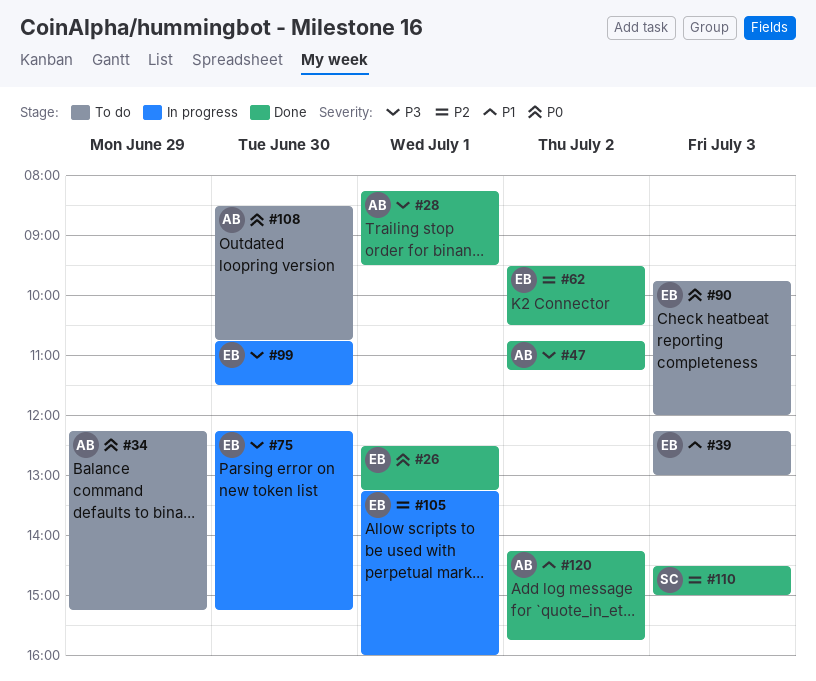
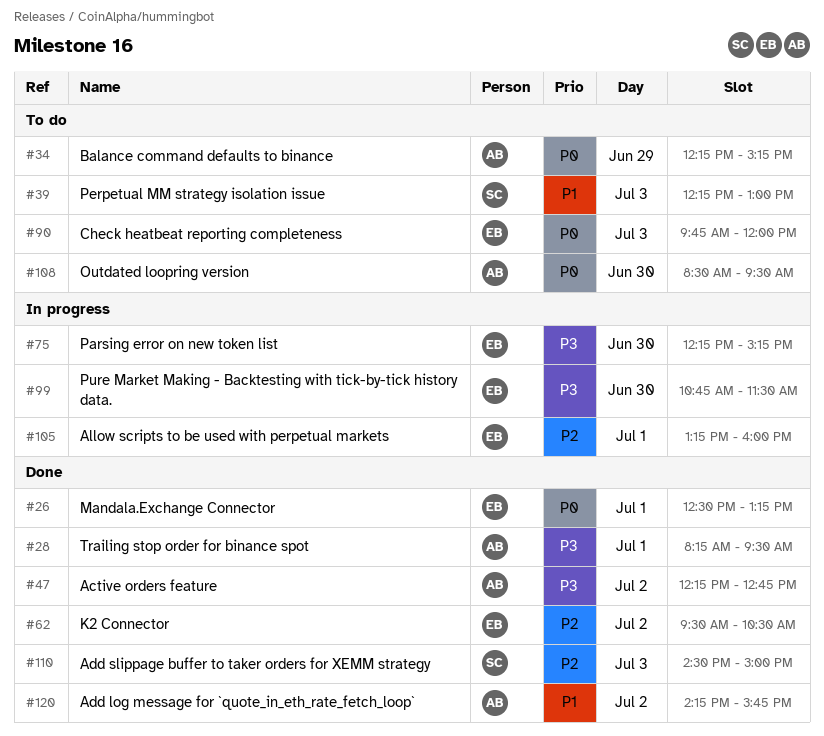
#39, owner: EB -> SC
#47, begins: 10:45 -> 12:15
#47, ends: 11:15 -> 12:45
#108, ends: 10:45 -> 09:30

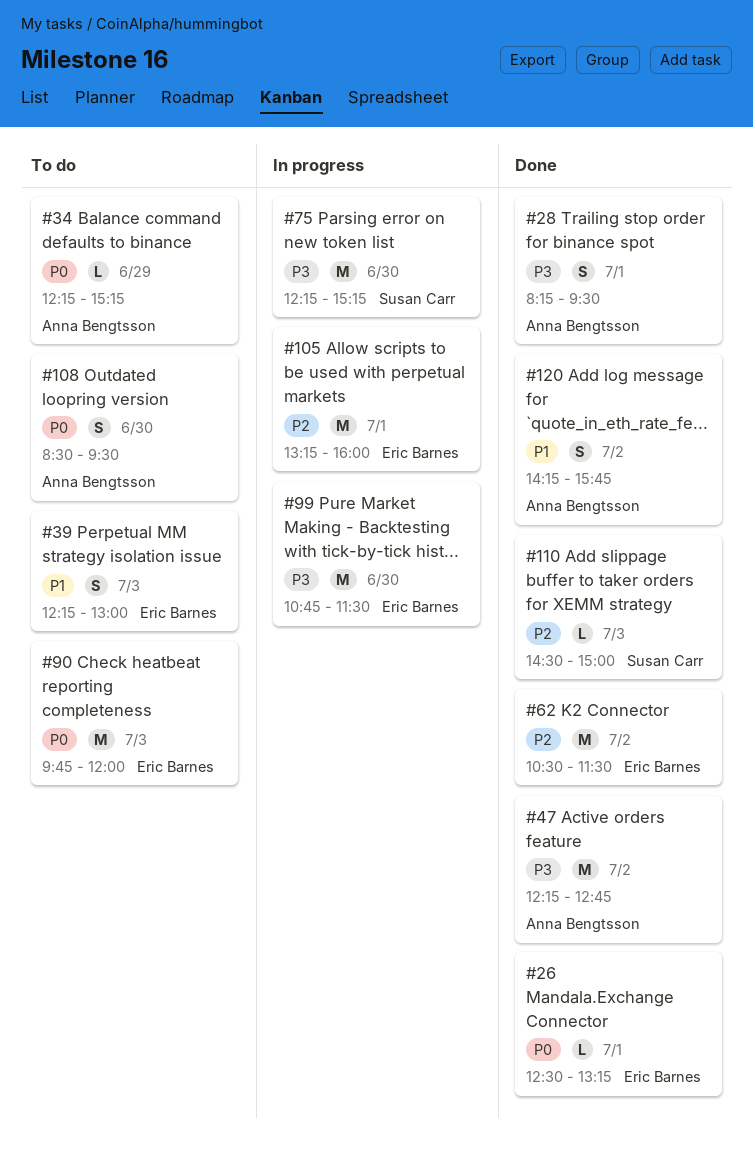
#39, owner: Susan Carr -> Eric Barnes
#62, begins: 09:30 -> 10:30
#62, ends: 10:30 -> 11:30
#75, owner: Eric Barnes -> Susan Carr

